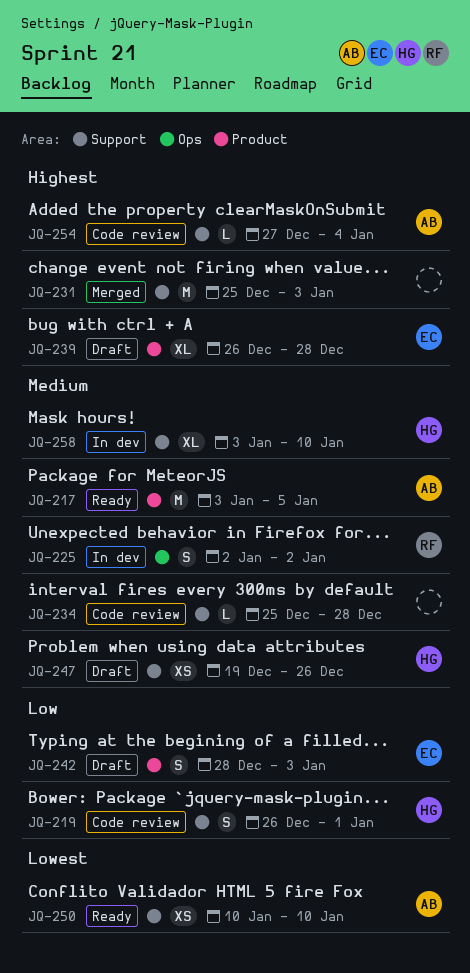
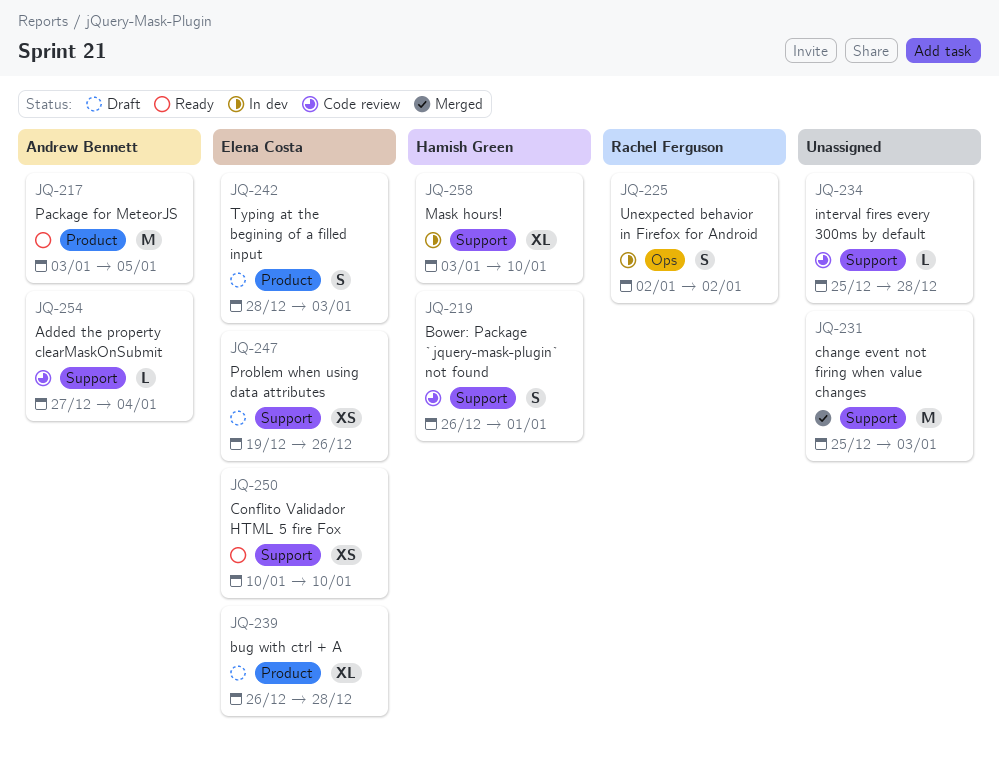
JQ-247, owner: Hamish Green -> Elena Costa
JQ-250, owner: Andrew Bennett -> Elena Costa

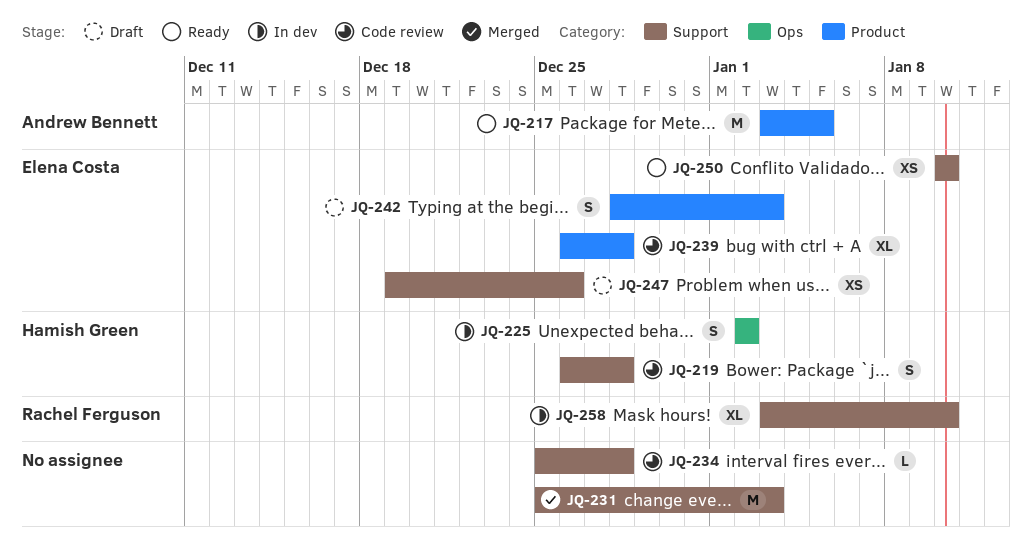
JQ-219, due: Jan 1 -> Dec 28
JQ-225, owner: Rachel Ferguson -> Hamish Green
JQ-239, status: Draft -> Code review
JQ-254: present -> none
JQ-258, owner: Hamish Green -> Rachel Ferguson

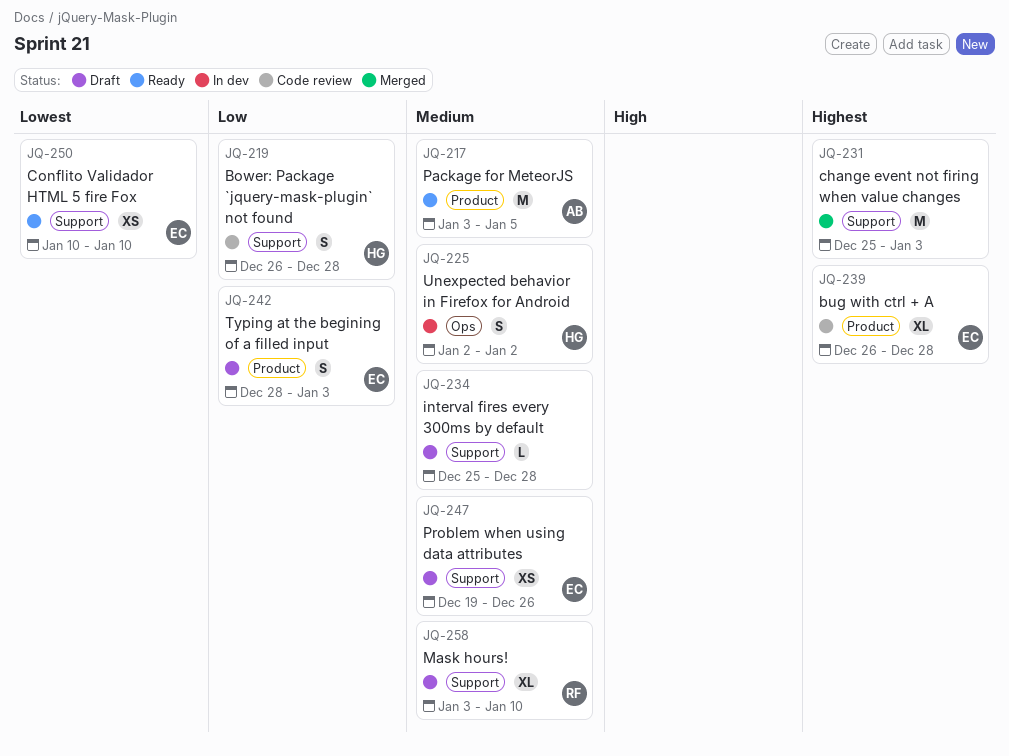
JQ-234, status: Code review -> Draft
JQ-258, status: In dev -> Draft

